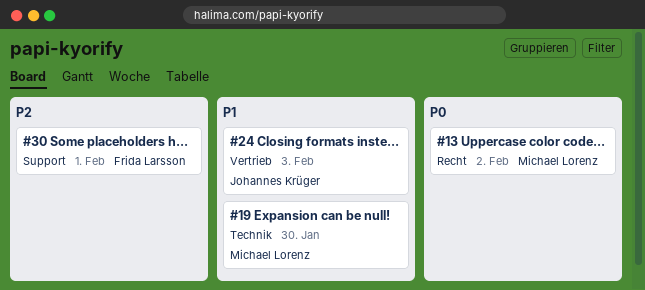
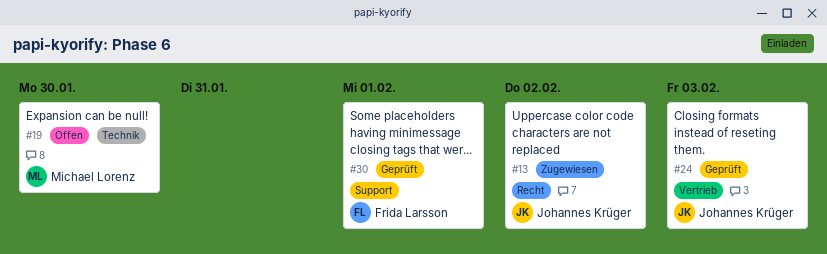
#13, owner: Michael Lorenz -> Johannes Krüger

